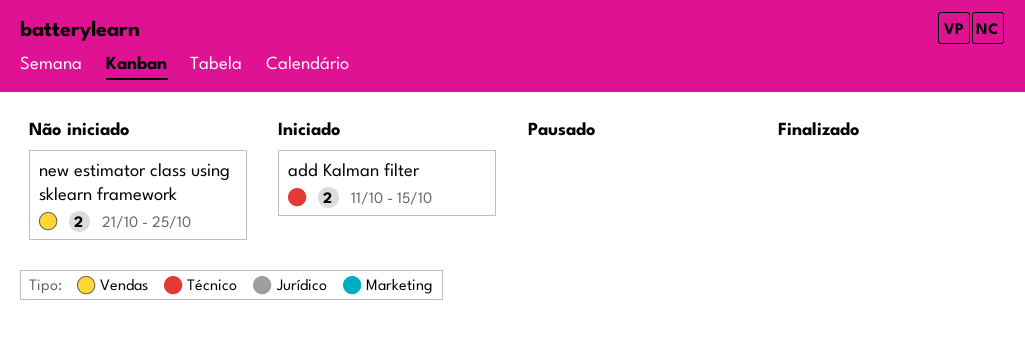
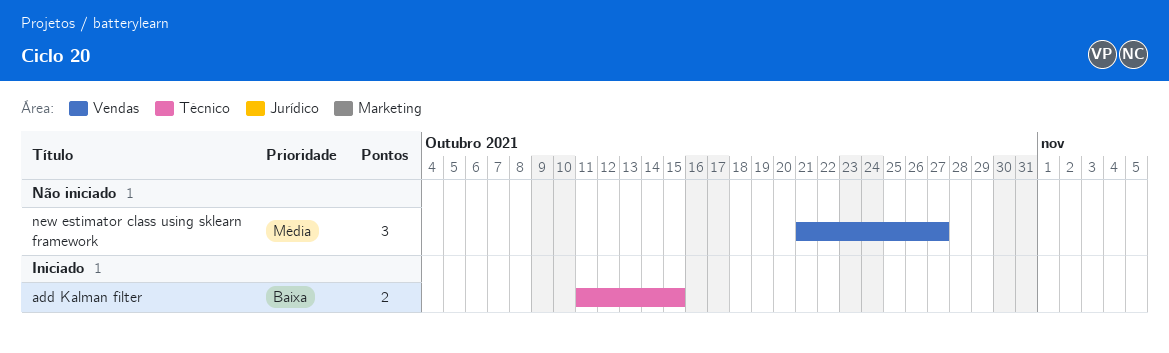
new estimator class using sklearn framework, estimate: 2 -> 3
new estimator class using sklearn framework, due: Oct 25 -> Oct 27

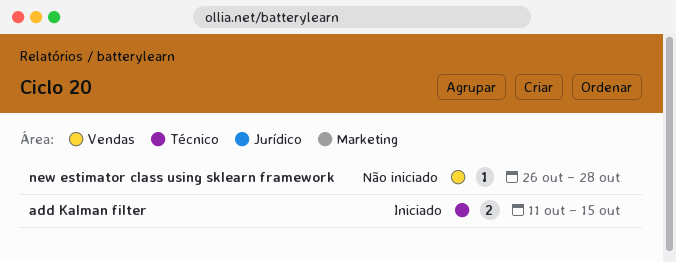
new estimator class using sklearn framework, estimate: 3 -> 1
new estimator class using sklearn framework, start: Oct 21 -> Oct 26
new estimator class using sklearn framework, due: Oct 27 -> Oct 28

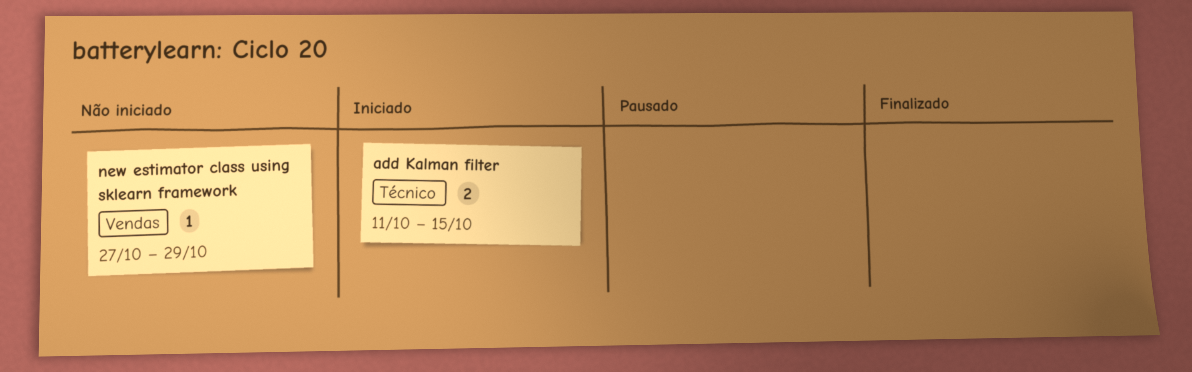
new estimator class using sklearn framework, start: Oct 26 -> Oct 27
new estimator class using sklearn framework, due: Oct 28 -> Oct 29

